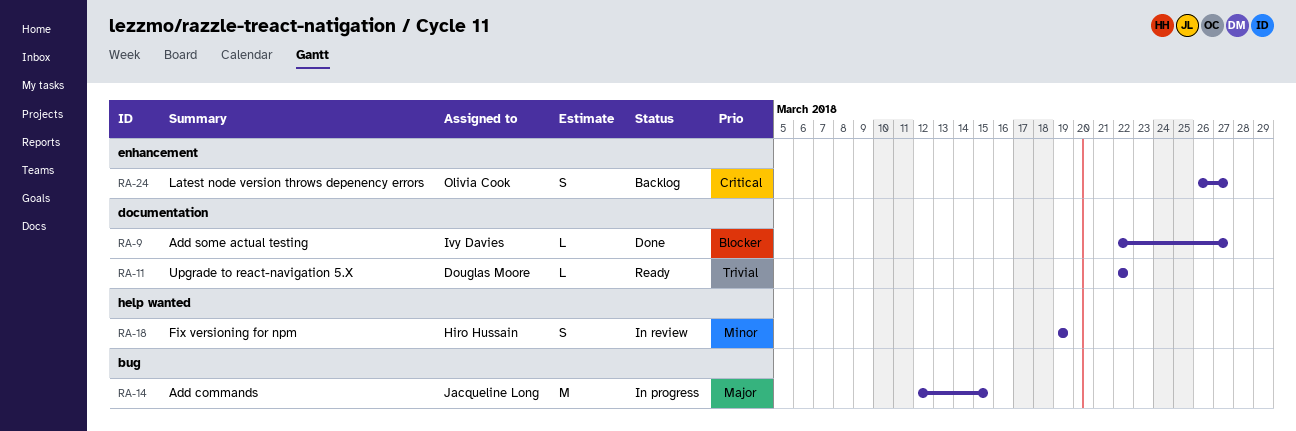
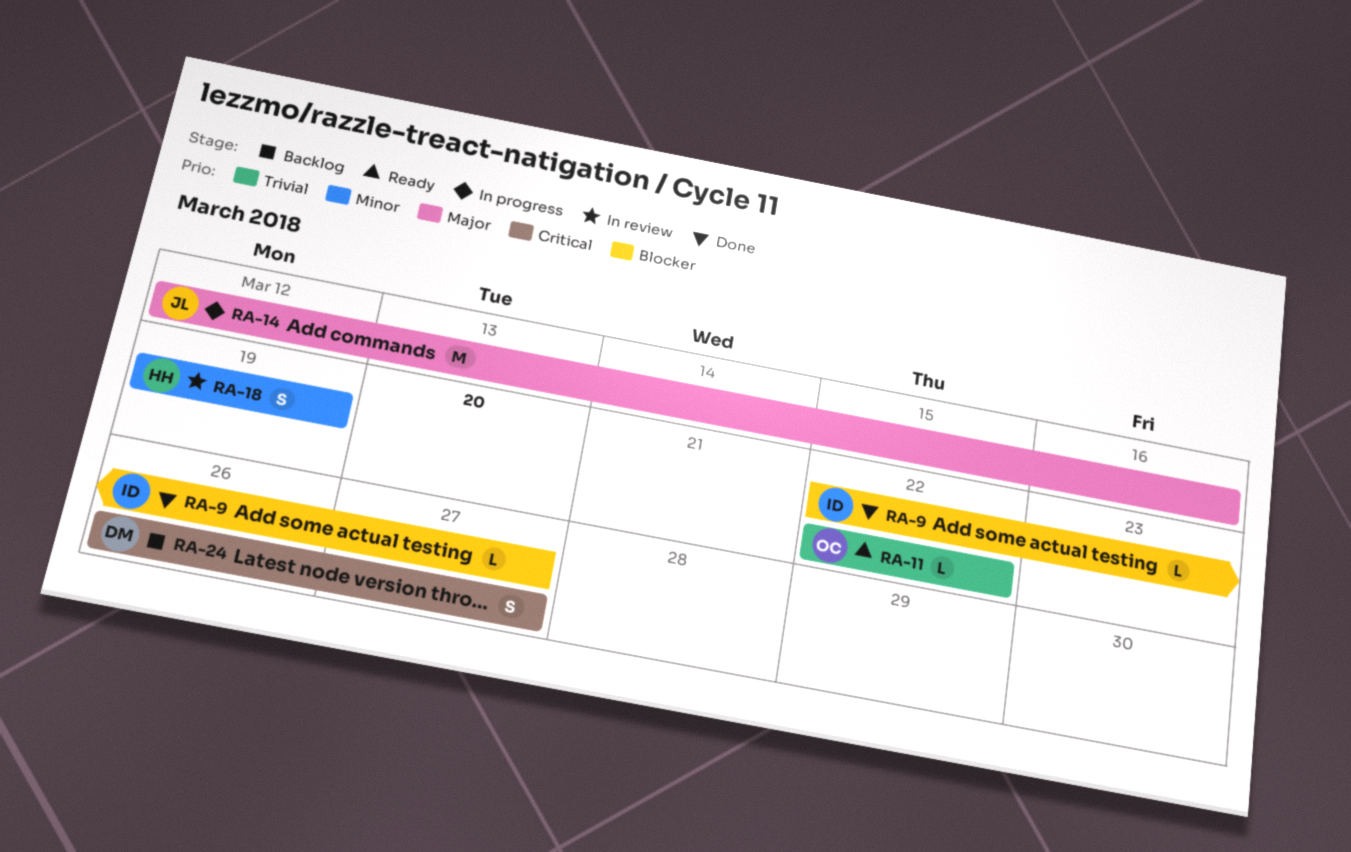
RA-11, owner: Douglas Moore -> Olivia Cook
RA-14, due: Mar 15 -> Mar 16
RA-24, owner: Olivia Cook -> Douglas Moore

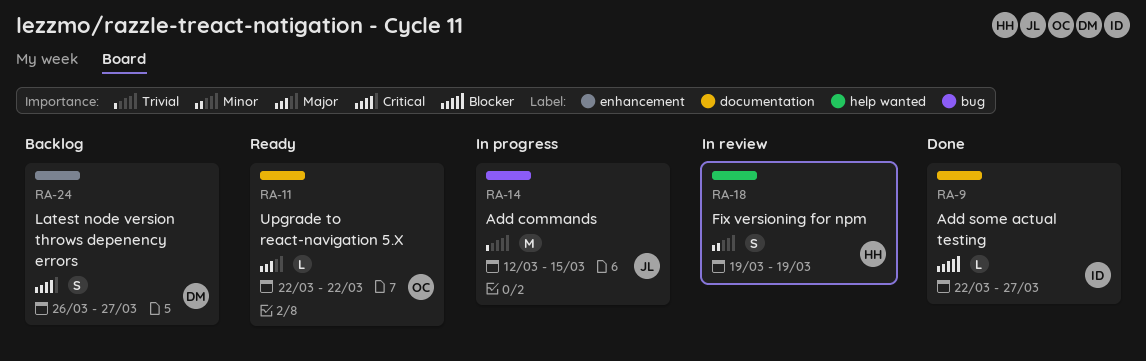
RA-11, priority: Trivial -> Major
RA-14, priority: Major -> Trivial
RA-14, due: Mar 16 -> Mar 15

